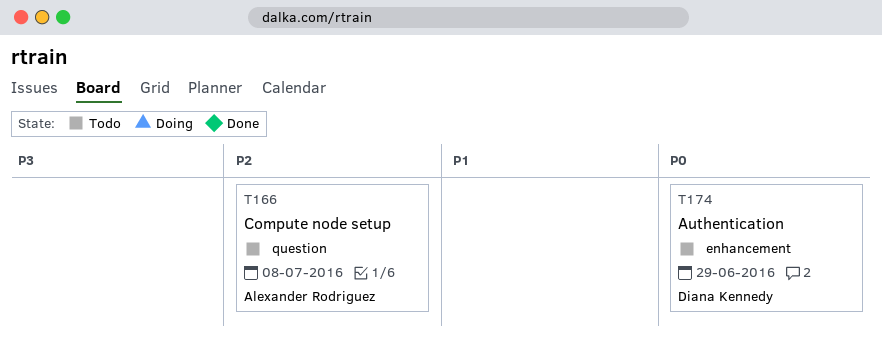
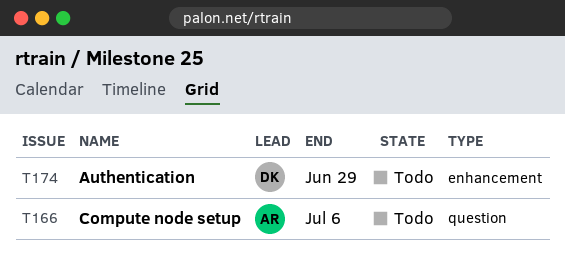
T166, due: Jul 8 -> Jul 6

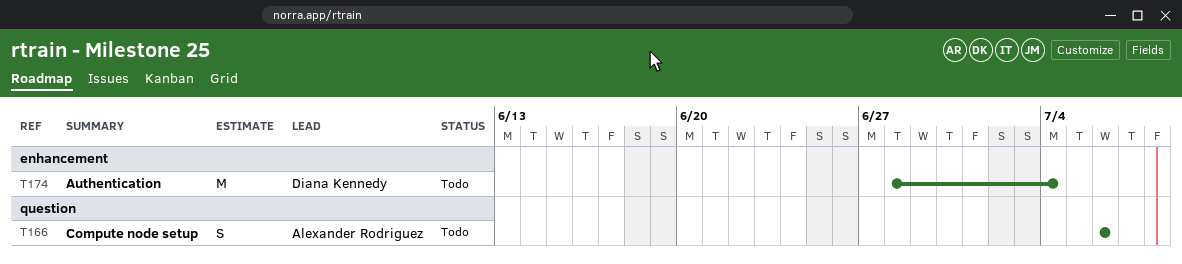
T174, due: Jun 29 -> Jul 4

